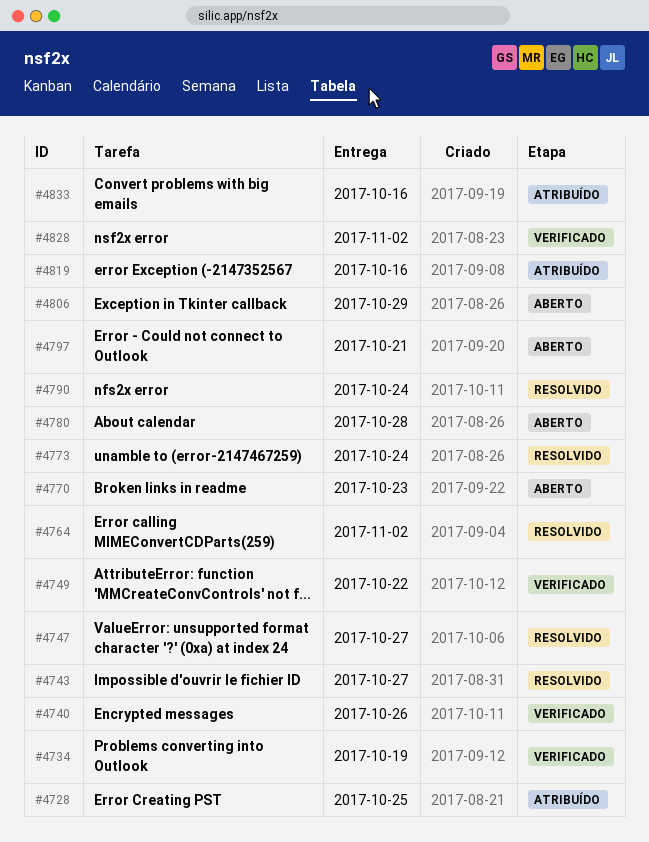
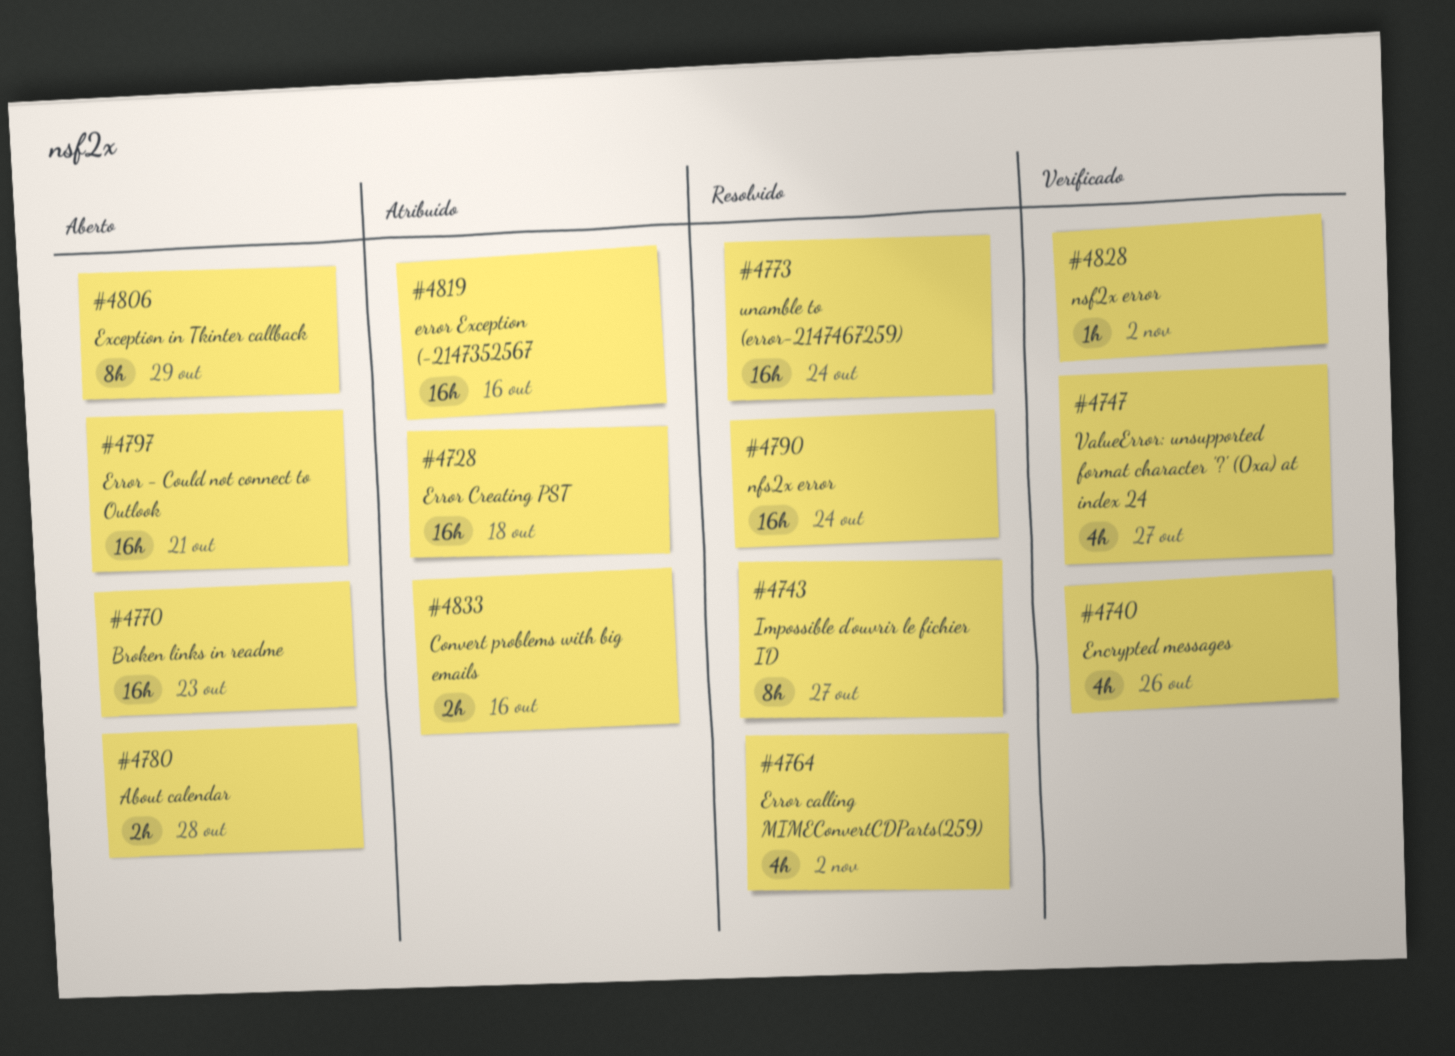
#4728, due: Oct 25 -> Oct 18
#4734: present -> none
#4747, status: Resolvido -> Verificado
#4749: present -> none

